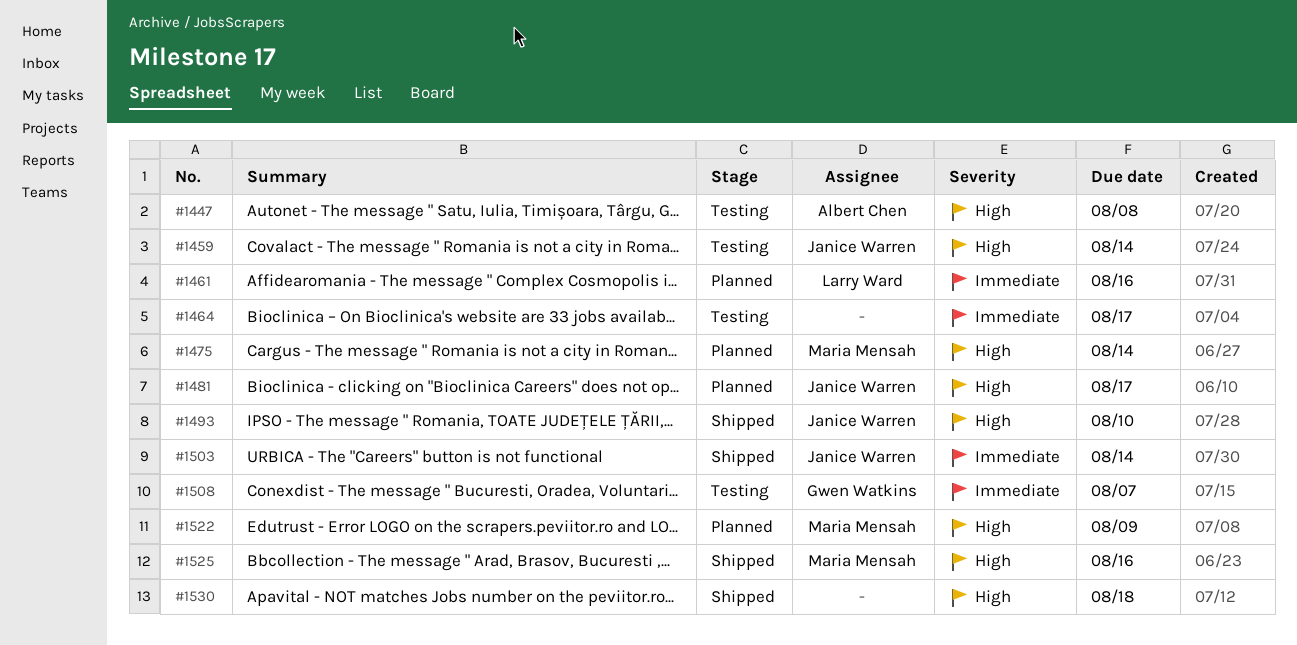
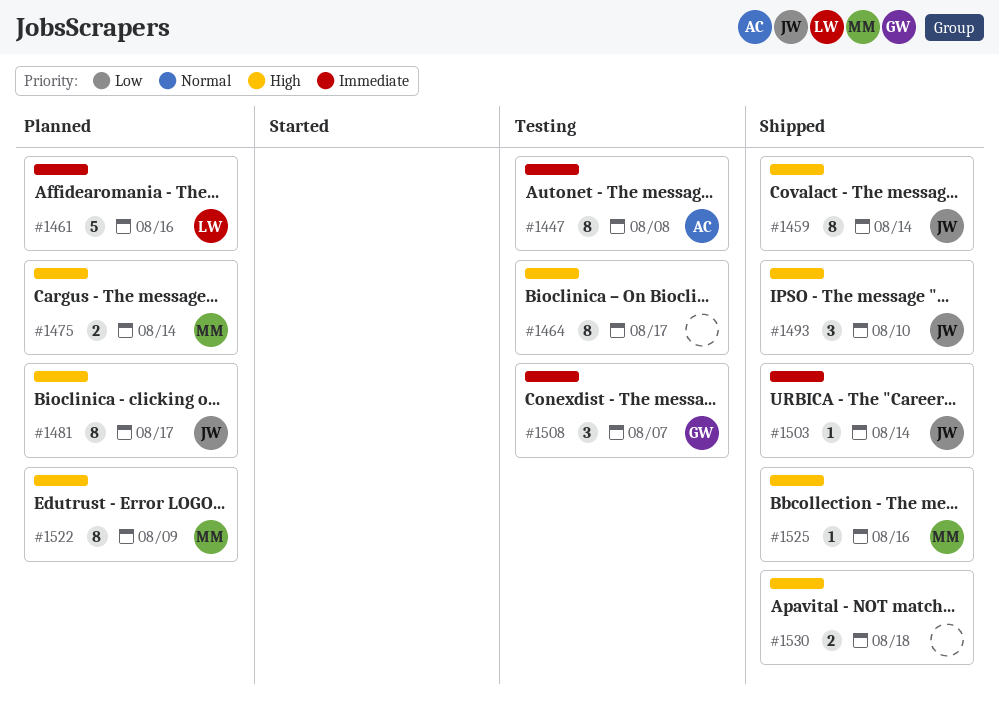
#1447, priority: High -> Immediate
#1459, status: Testing -> Shipped
#1464, priority: Immediate -> High

